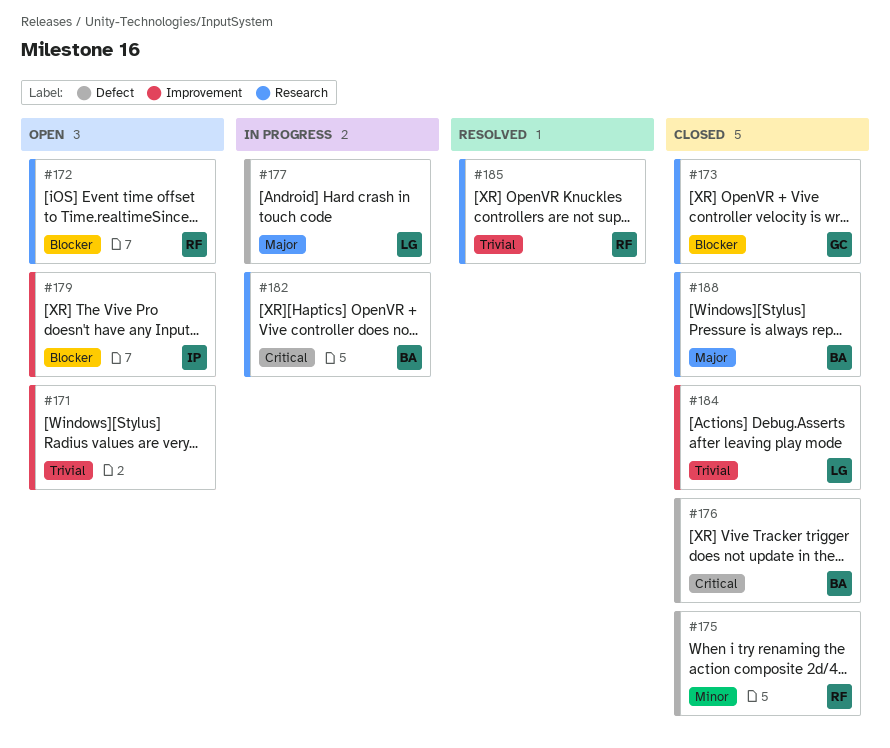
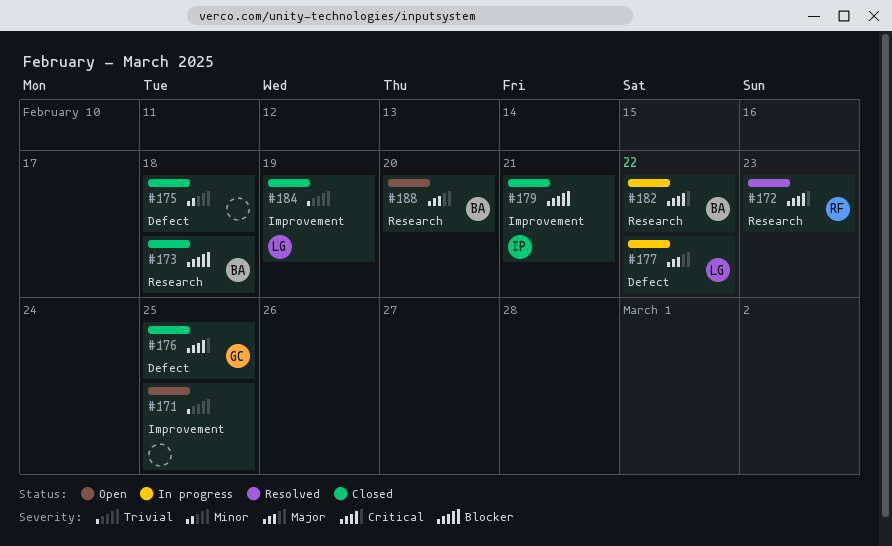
#172, status: Open -> Resolved
#172, priority: Blocker -> Critical
#173, owner: GC -> BA
#175, owner: RF -> none
#176, owner: BA -> GC
#179, status: Open -> Closed
#185: present -> none
#188, status: Closed -> Open

